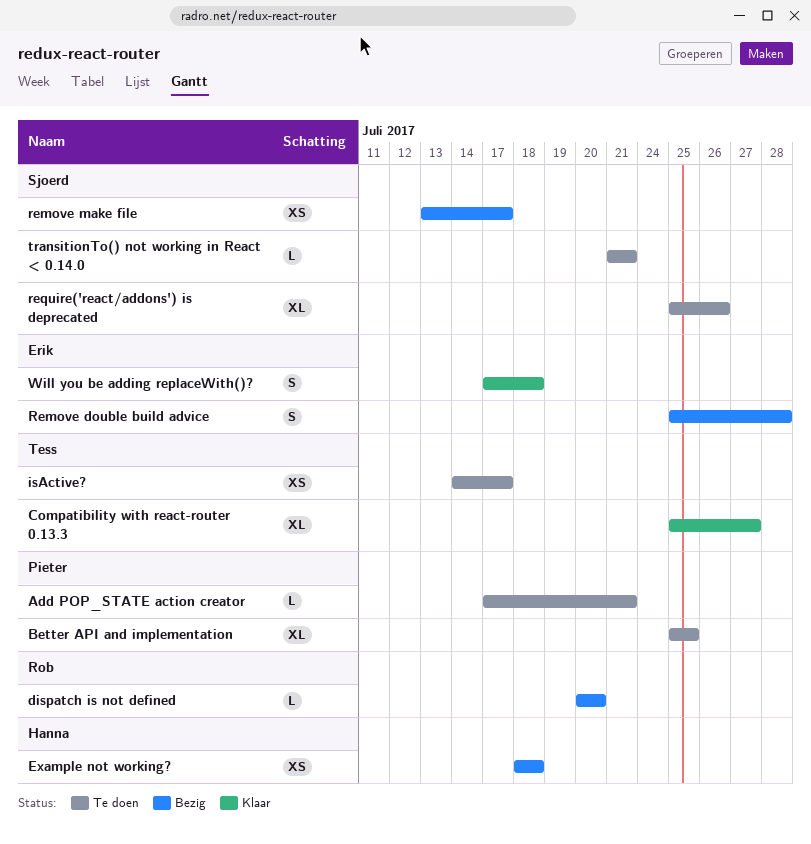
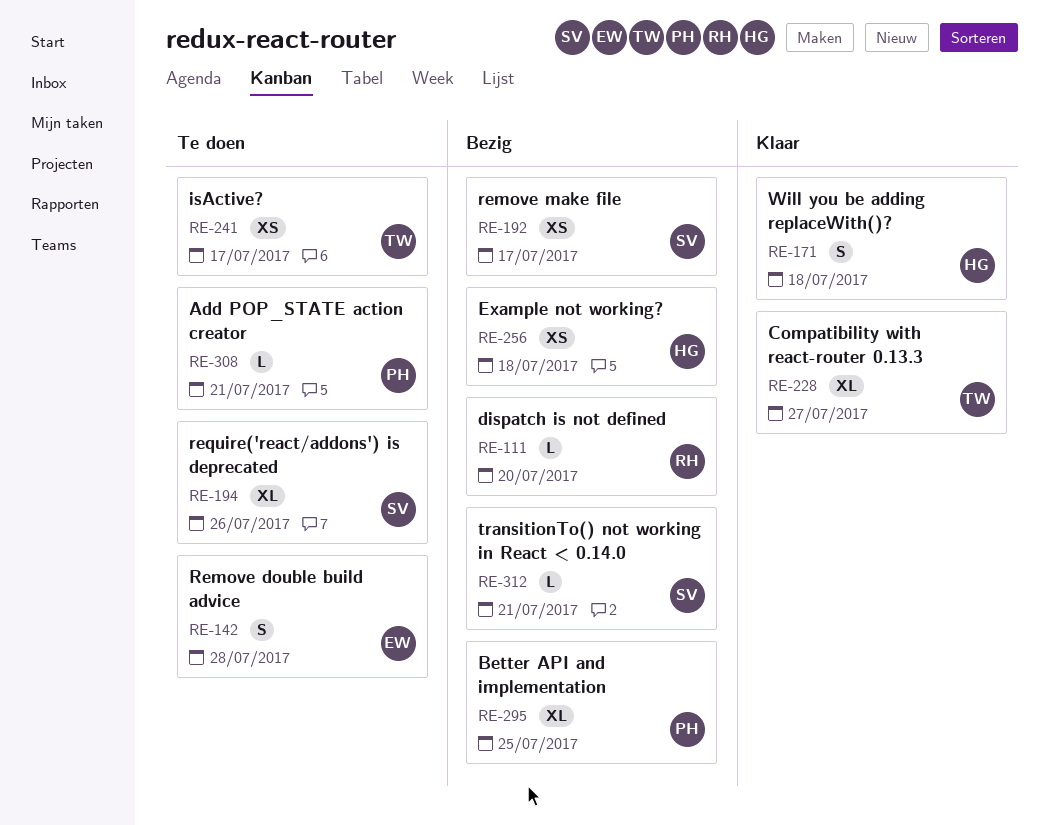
Better API and implementation, status: Te doen -> Bezig
Remove double build advice, status: Bezig -> Te doen
transitionTo() not working in React < 0.14.0, status: Te doen -> Bezig
Will you be adding replaceWith()?, owner: Erik -> Hanna

